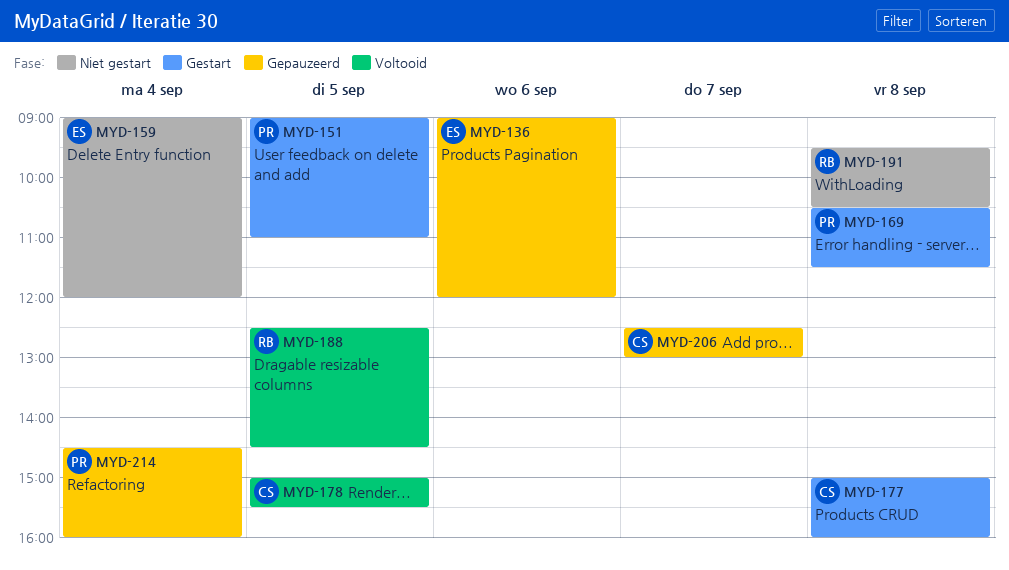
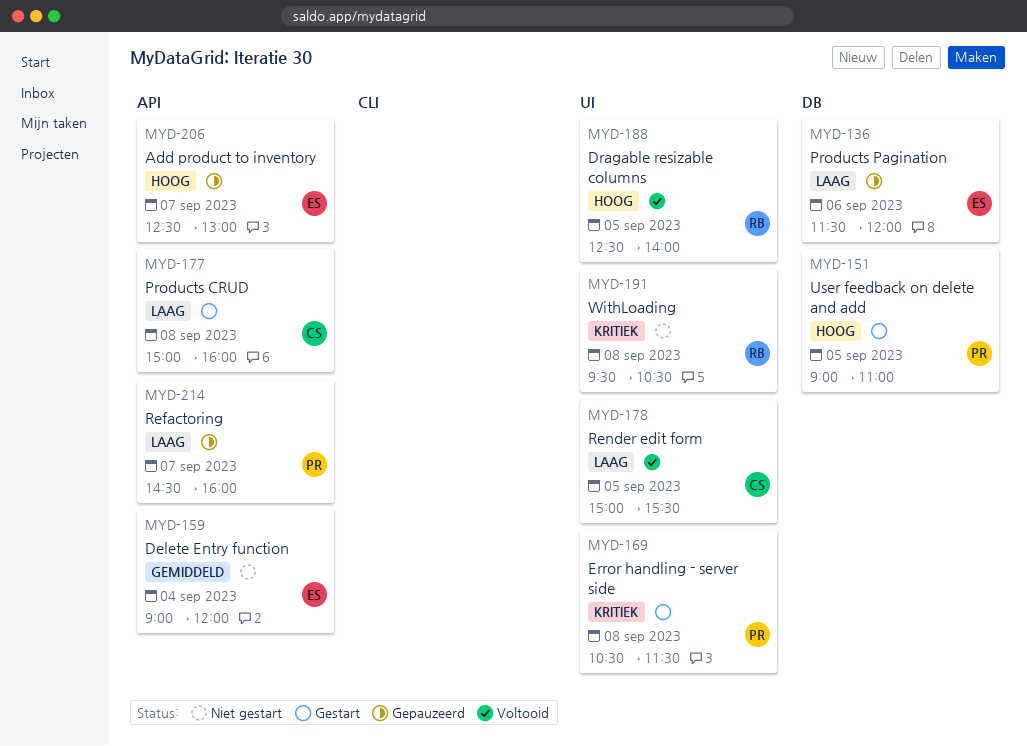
MYD-136, begins: 09:00 -> 11:30
MYD-188, ends: 14:30 -> 14:00
MYD-206, owner: CS -> ES
MYD-214, day: Sep 4 -> Sep 7

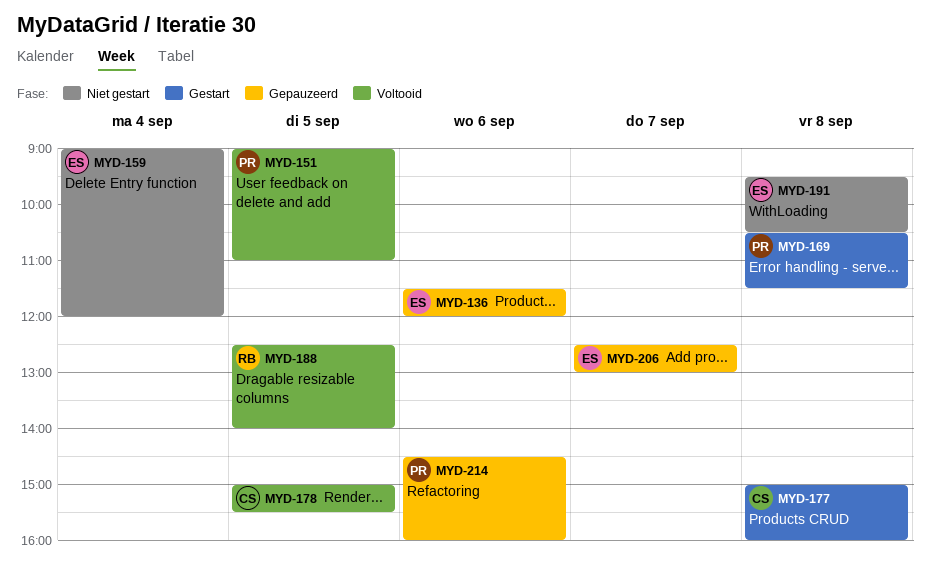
MYD-151, status: Gestart -> Voltooid
MYD-191, owner: RB -> ES
MYD-214, day: Sep 7 -> Sep 6

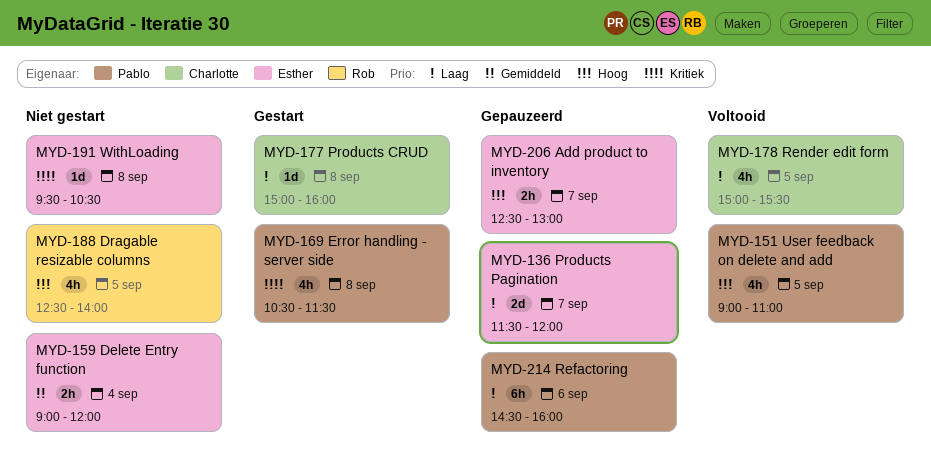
MYD-136, day: Sep 6 -> Sep 7
MYD-188, status: Voltooid -> Niet gestart

